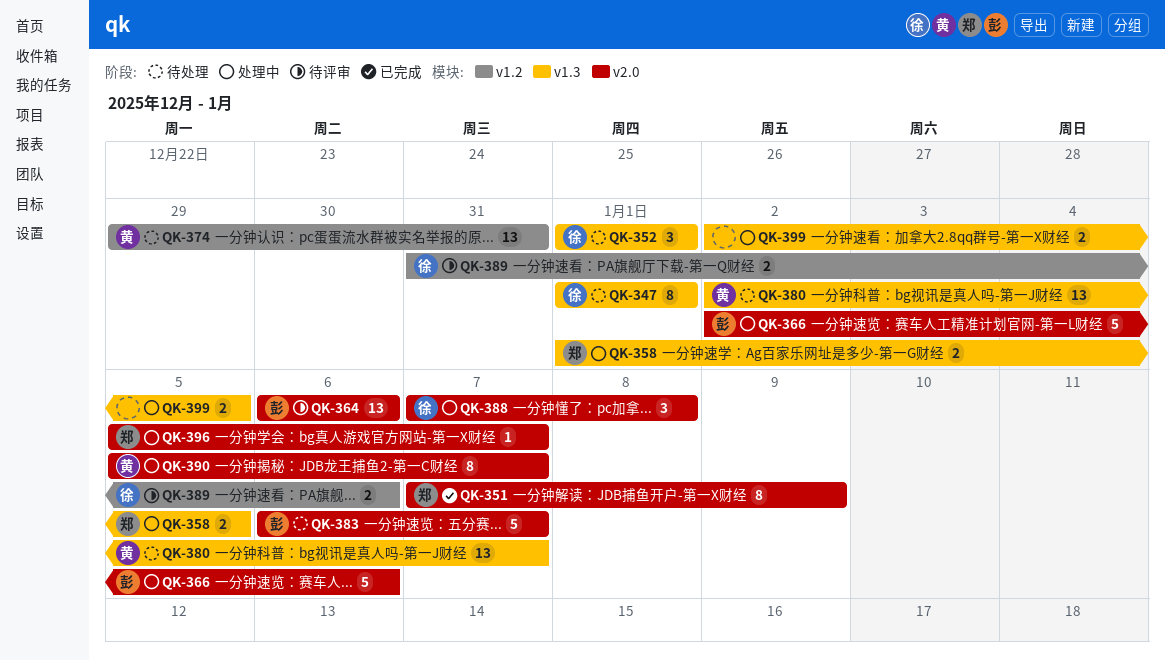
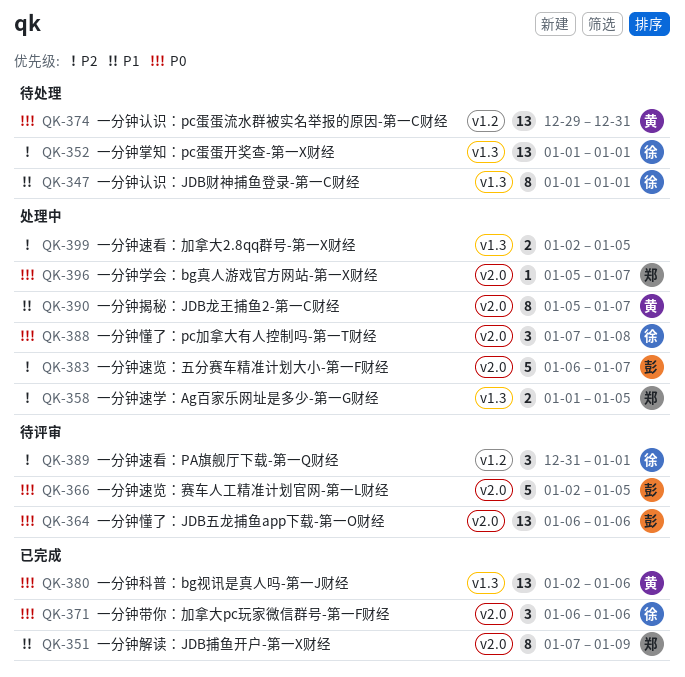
QK-352, estimate: 3 -> 13
QK-366, status: 处理中 -> 待评审
QK-366, due: Jan 6 -> Jan 5
QK-371: none -> present
QK-380, status: 待处理 -> 已完成
QK-380, due: Jan 7 -> Jan 6
QK-383, status: 待处理 -> 处理中
QK-389, estimate: 2 -> 3
QK-389, due: Jan 6 -> Jan 1

